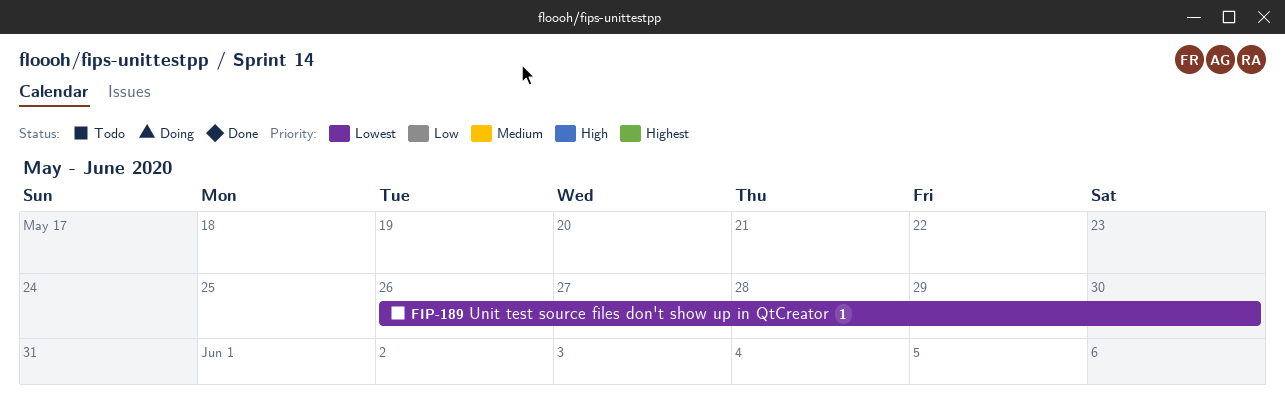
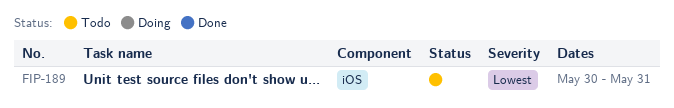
FIP-189, start: May 26 -> May 30
FIP-189, due: May 30 -> May 31

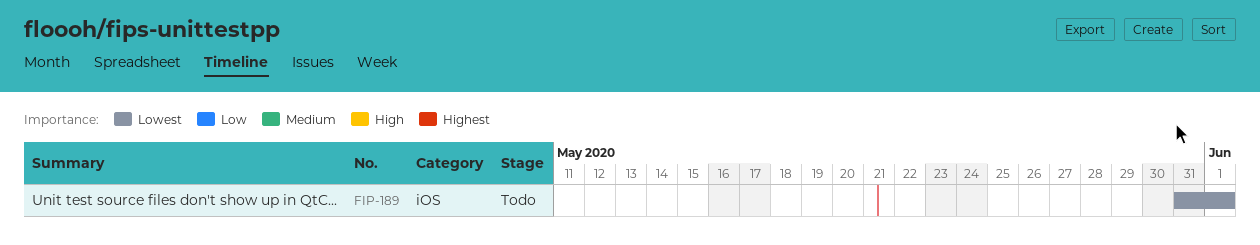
FIP-189, start: May 30 -> May 31
FIP-189, due: May 31 -> Jun 1

